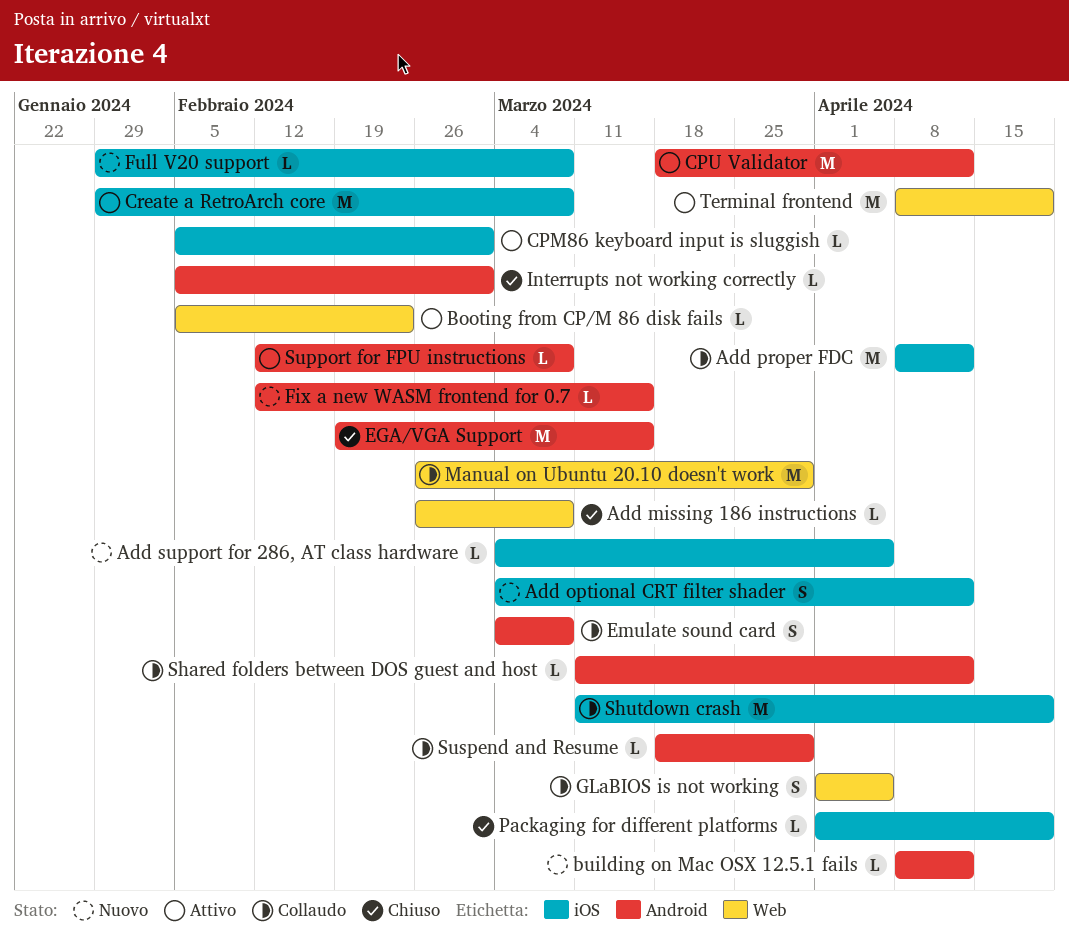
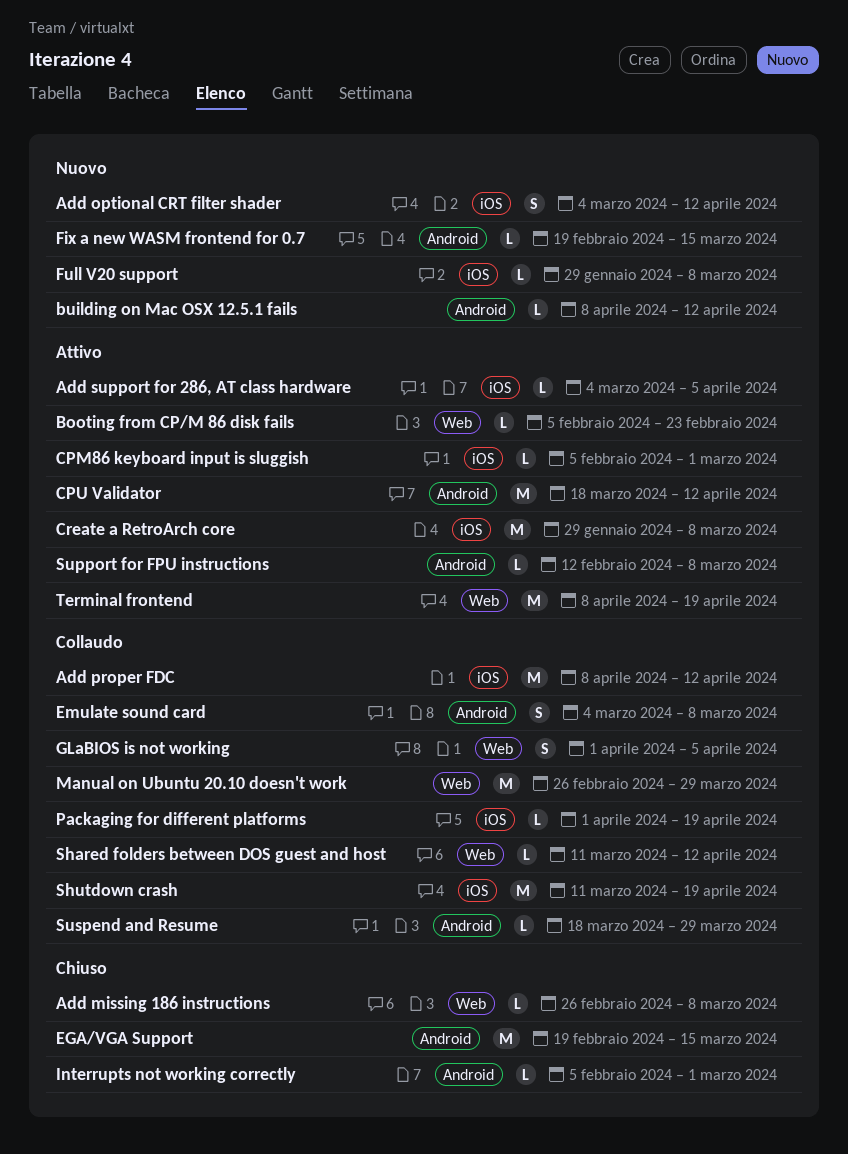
Add support for 286, AT class hardware, status: Nuovo -> Attivo
Fix a new WASM frontend for 0.7, start: Feb 12 -> Feb 19
Packaging for different platforms, status: Chiuso -> Collaudo
Shared folders between DOS guest and host, label: Android -> Web

